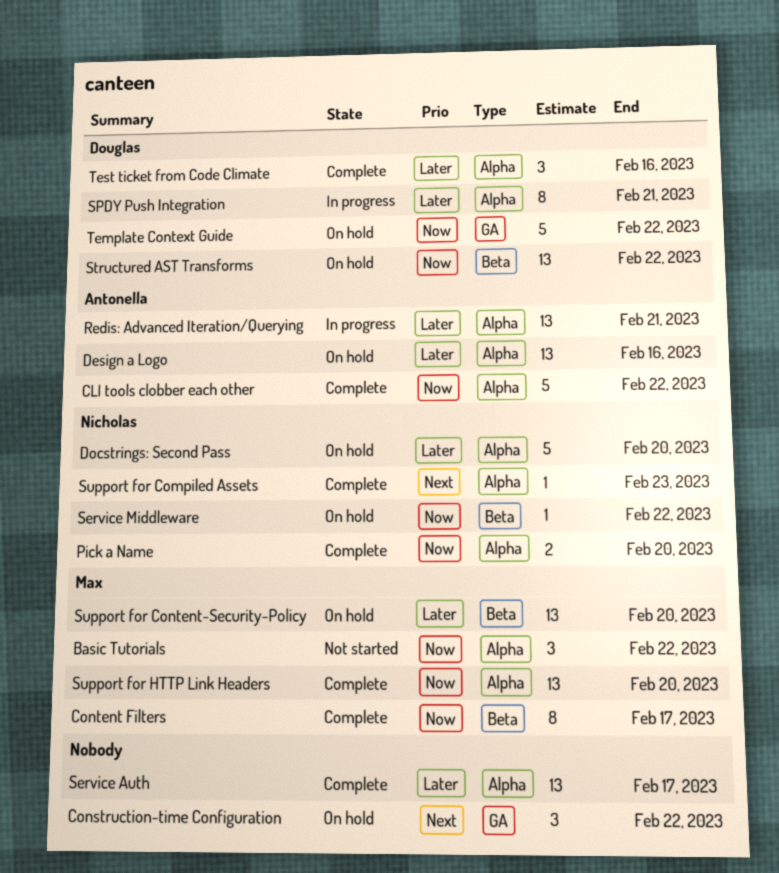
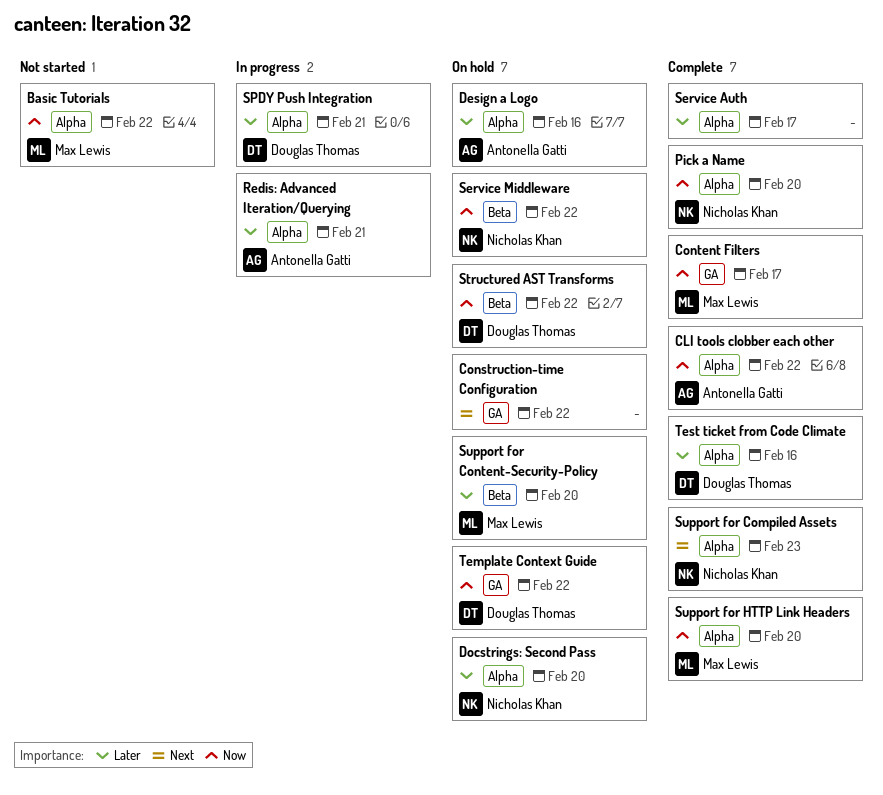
Content Filters, label: Beta -> GA

